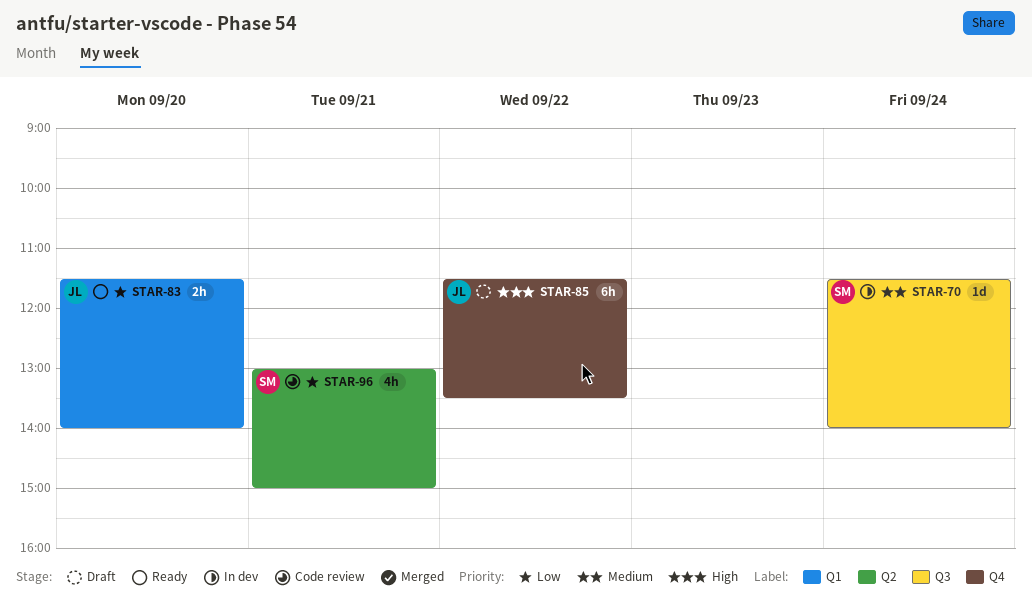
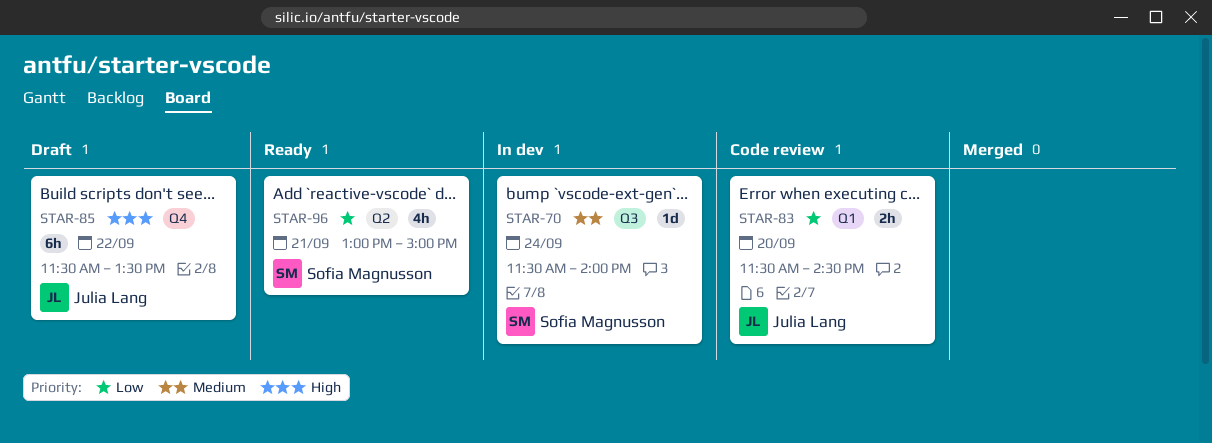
STAR-83, status: Ready -> Code review
STAR-83, ends: 14:00 -> 14:30
STAR-96, status: Code review -> Ready

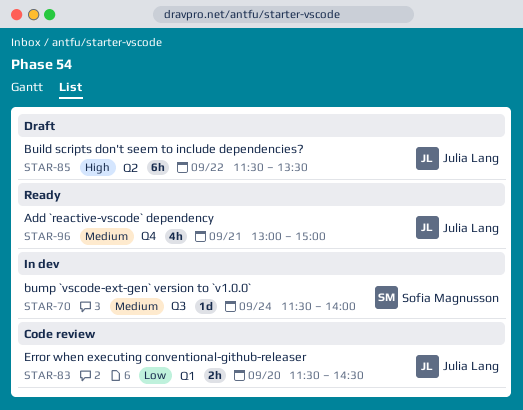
STAR-85, label: Q4 -> Q2
STAR-96, owner: Sofia Magnusson -> Julia Lang
STAR-96, priority: Low -> Medium
STAR-96, label: Q2 -> Q4

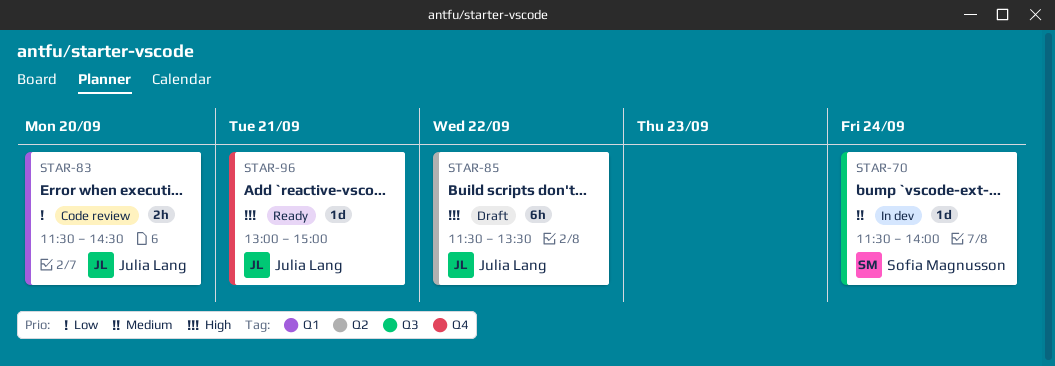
STAR-96, priority: Medium -> High
STAR-96, estimate: 4h -> 1d

